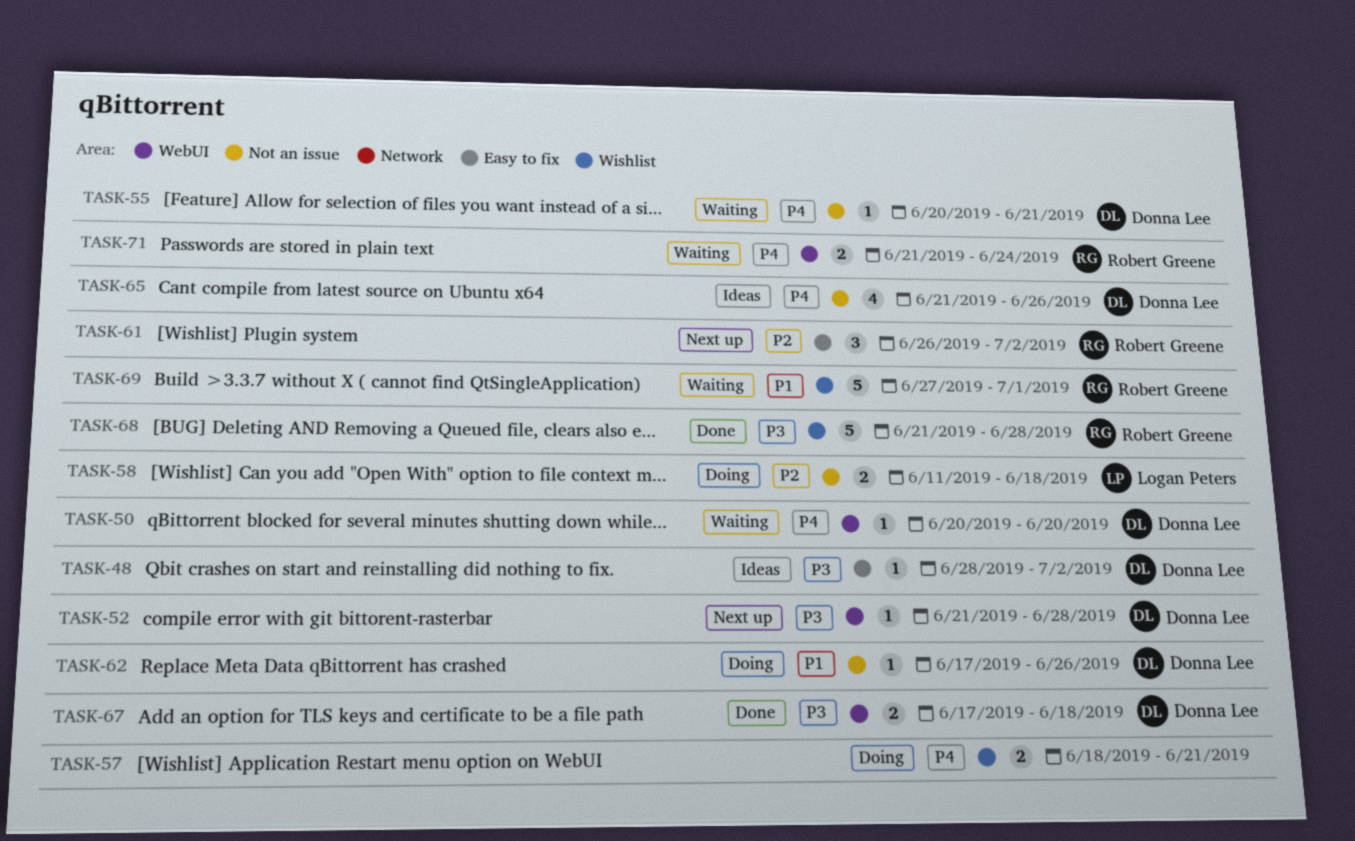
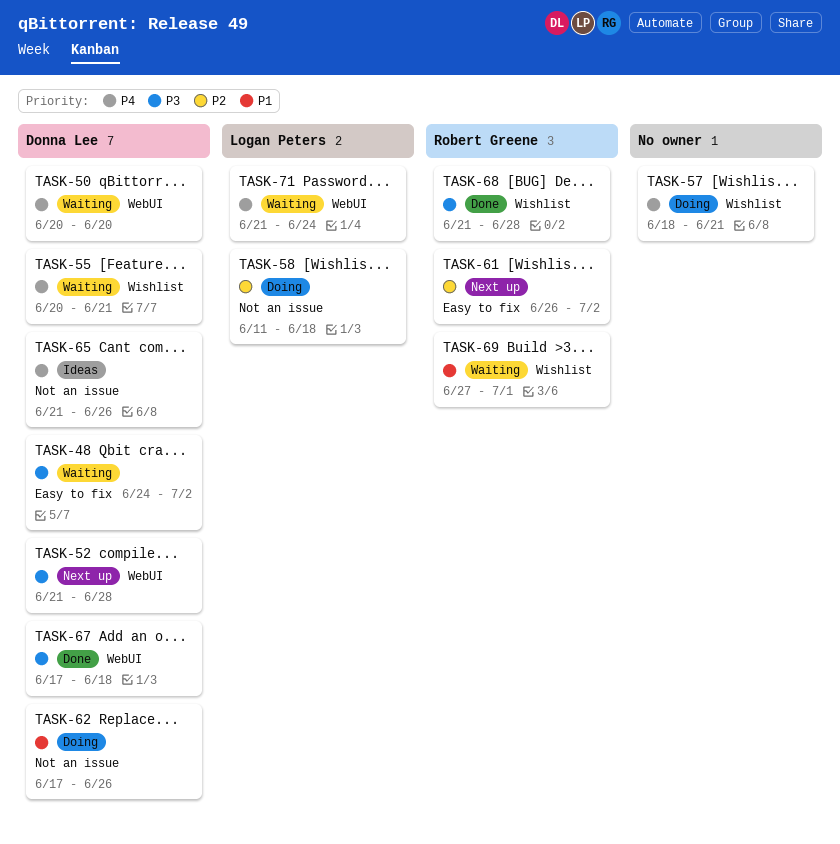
TASK-48, status: Ideas -> Waiting
TASK-48, start: Jun 28 -> Jun 24
TASK-55, label: Not an issue -> Wishlist
TASK-71, owner: Robert Greene -> Logan Peters

